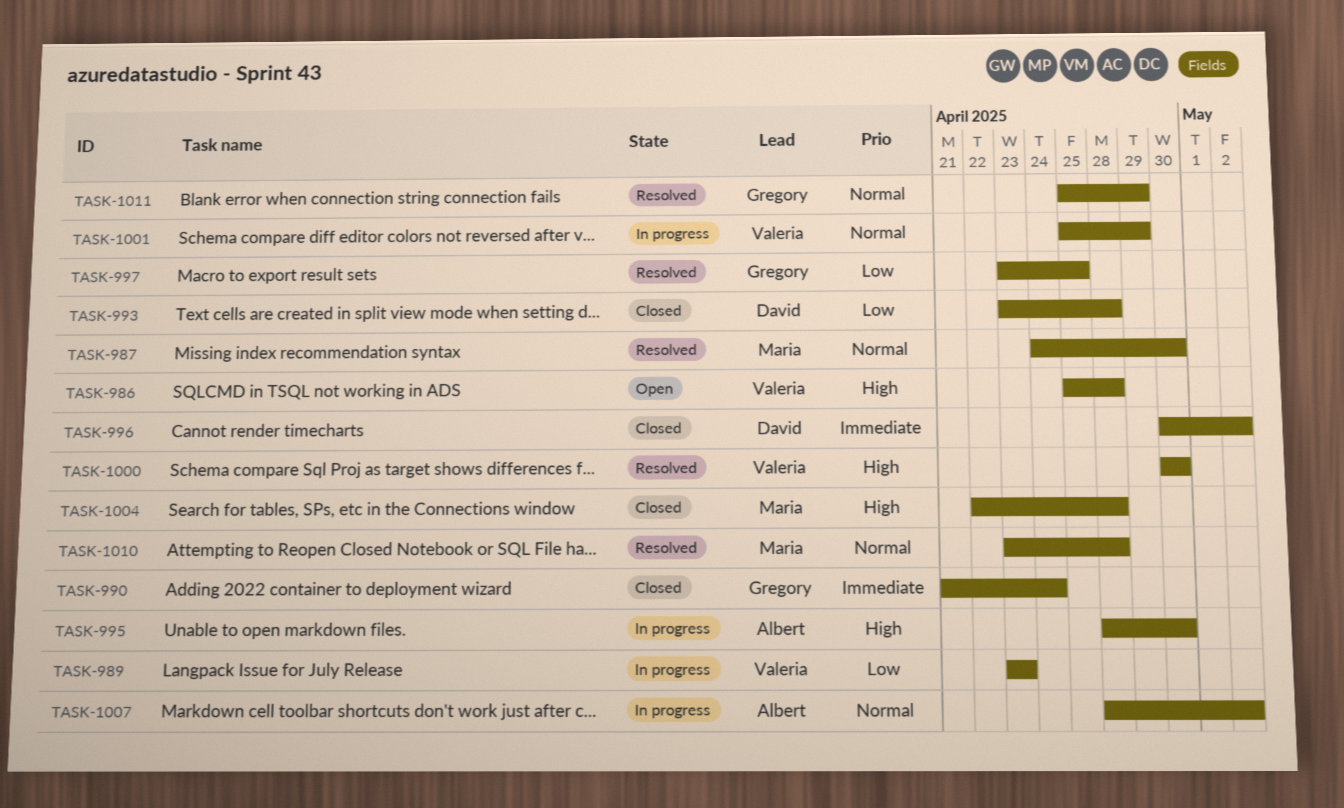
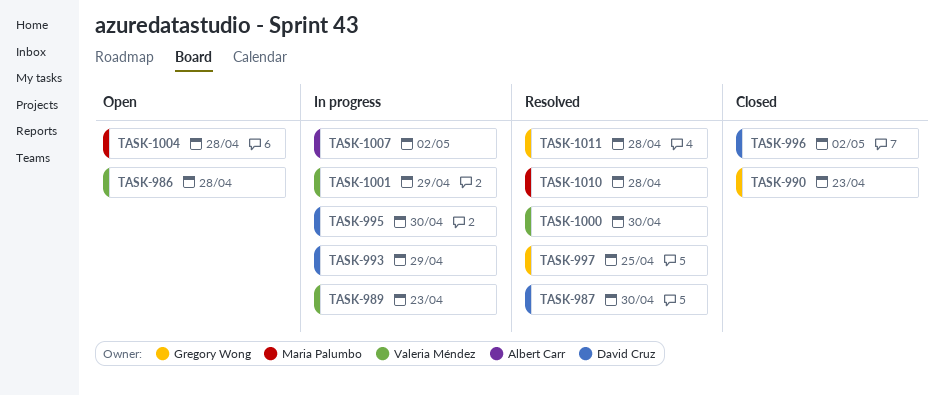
TASK-987, owner: Maria Palumbo -> David Cruz
TASK-990, due: Apr 24 -> Apr 23
TASK-993, status: Closed -> In progress
TASK-993, due: Apr 28 -> Apr 29
TASK-995, owner: Albert Carr -> David Cruz
TASK-1004, status: Closed -> Open
TASK-1011, due: Apr 29 -> Apr 28

